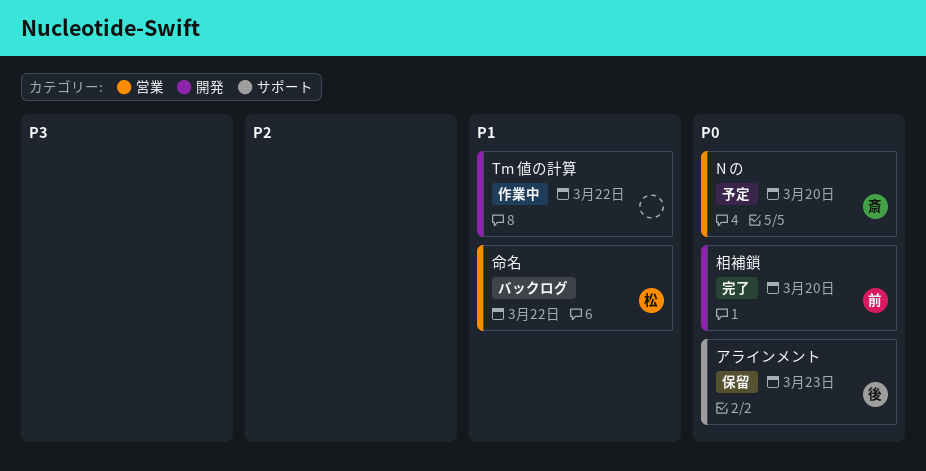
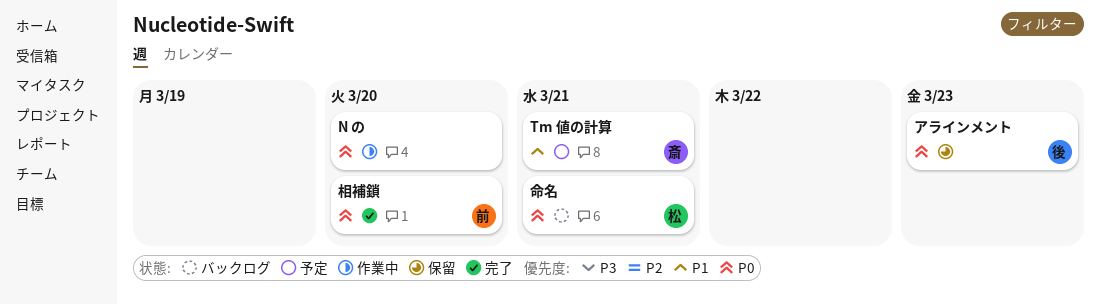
N の, status: 予定 -> 作業中
N の, owner: 斎 -> none
Tm 値の計算, status: 作業中 -> 予定
Tm 値の計算, owner: none -> 斎
Tm 値の計算, due: Mar 22 -> Mar 21
命名, priority: P1 -> P0
命名, due: Mar 22 -> Mar 21

